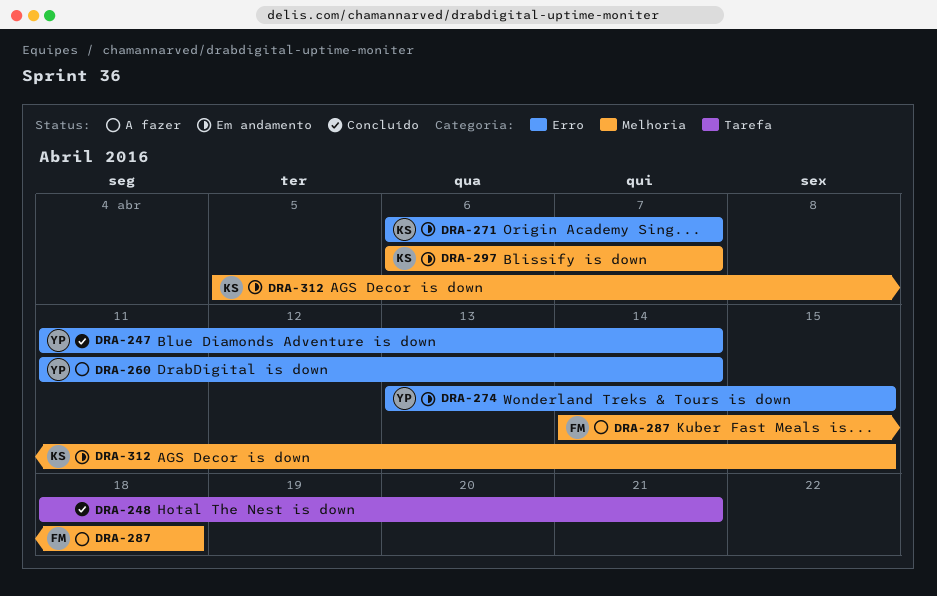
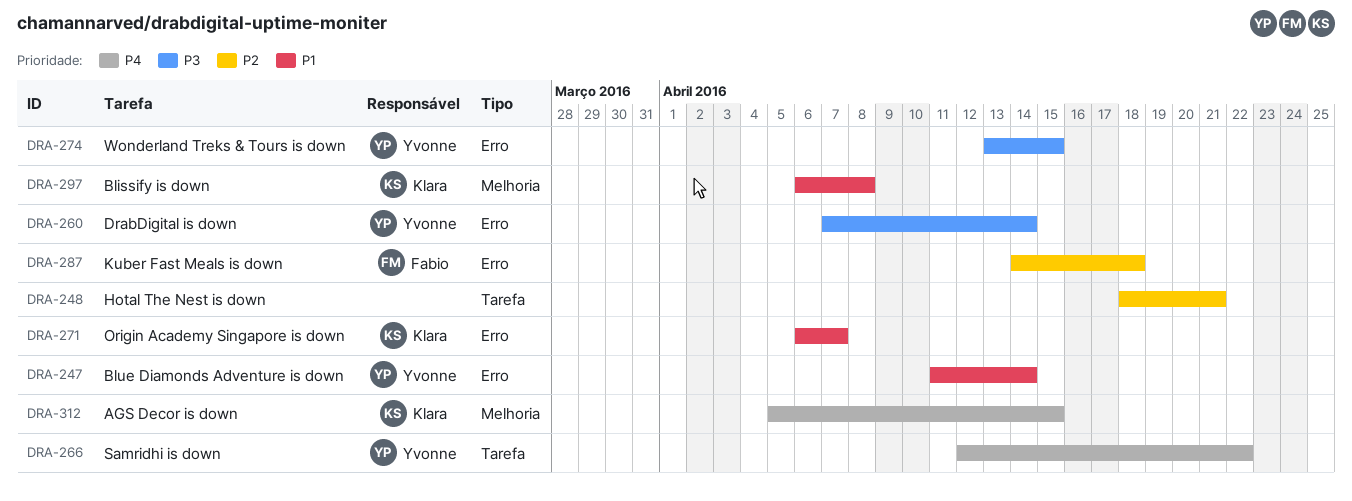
DRA-260, start: Apr 11 -> Apr 7
DRA-266: none -> present
DRA-287, label: Melhoria -> Erro
DRA-297, due: Apr 7 -> Apr 8

